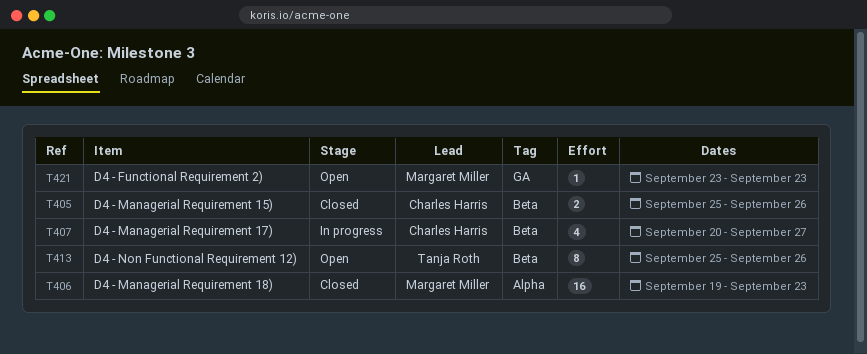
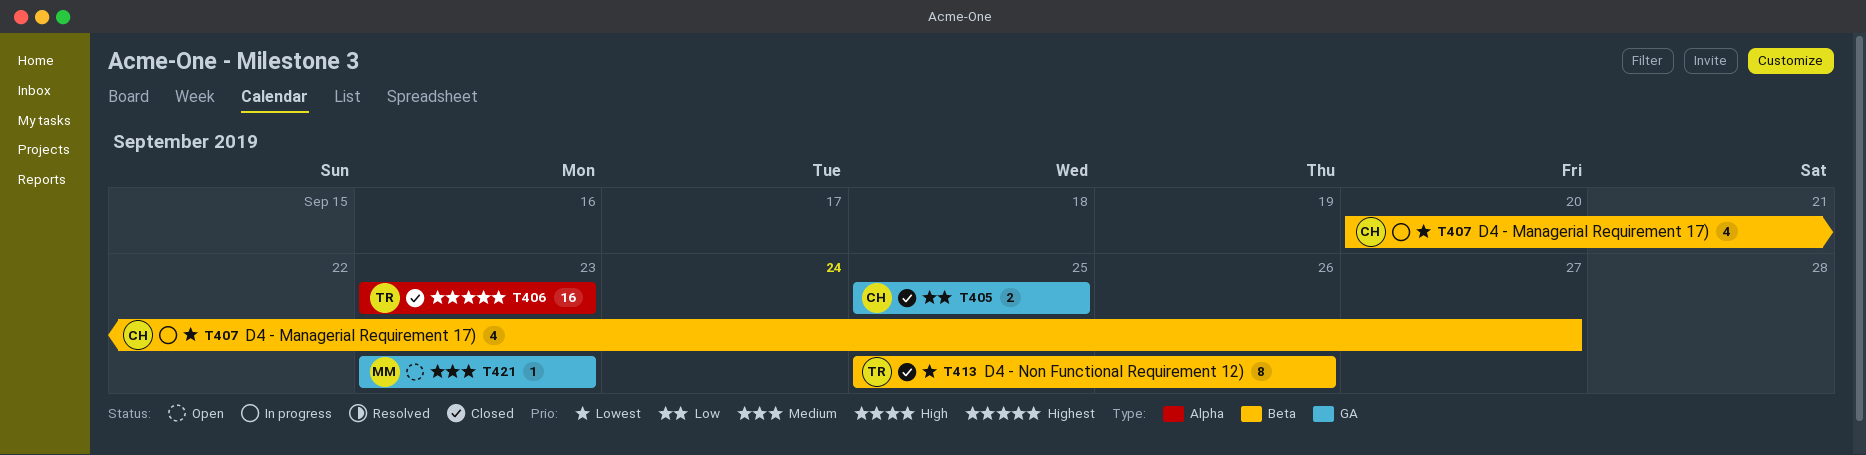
T405, label: Beta -> GA
T405, due: Sep 26 -> Sep 25
T406, owner: Margaret Miller -> Tanja Roth
T406, start: Sep 19 -> Sep 23
T413, status: Open -> Closed

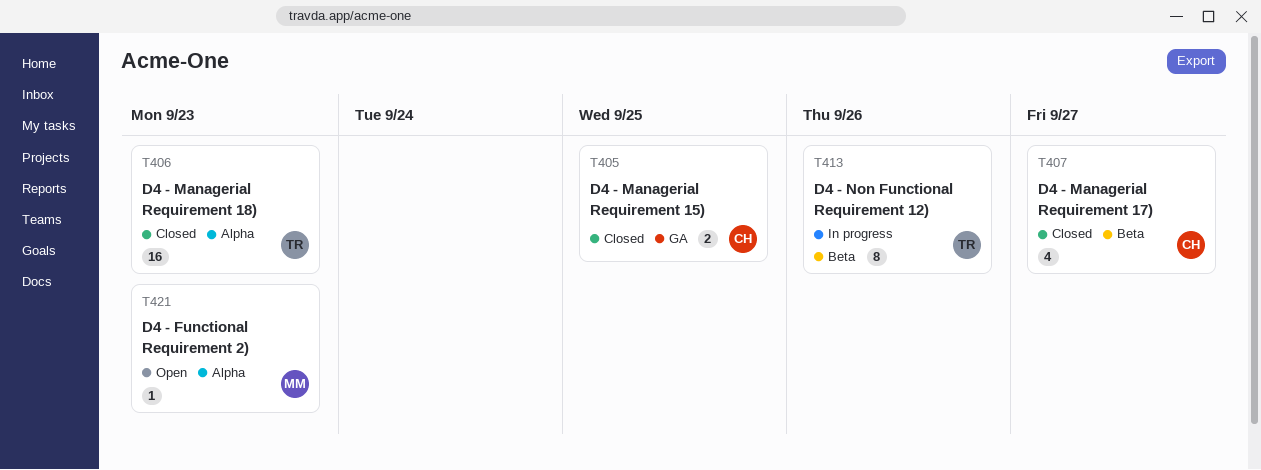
T407, status: In progress -> Closed
T413, status: Closed -> In progress
T421, label: GA -> Alpha

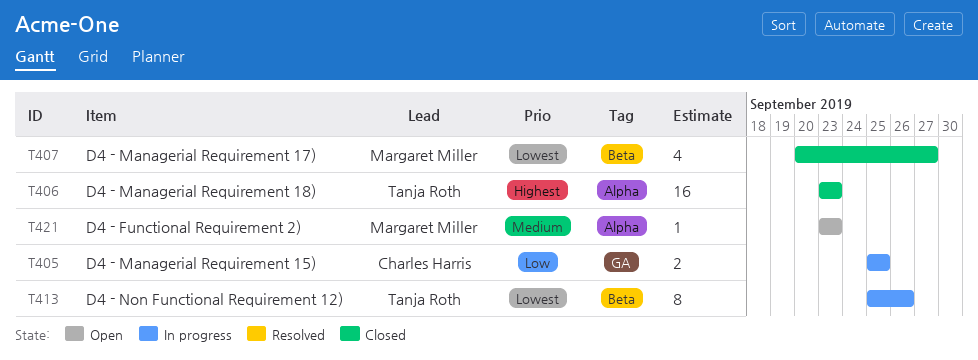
T405, status: Closed -> In progress
T407, owner: Charles Harris -> Margaret Miller

